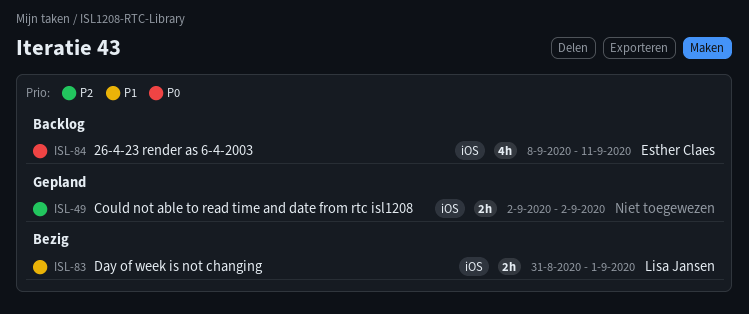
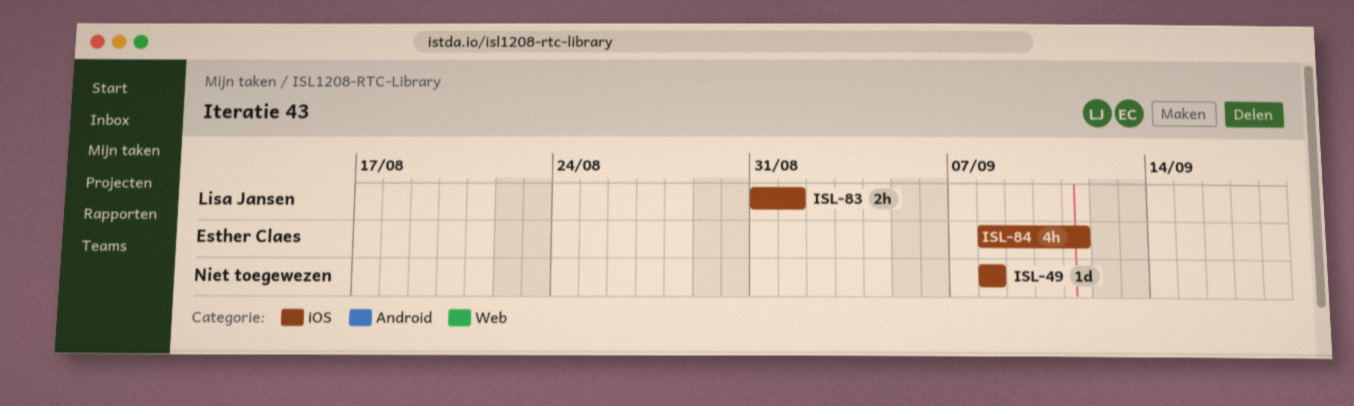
ISL-49, estimate: 2h -> 1d
ISL-49, start: Sep 2 -> Sep 8
ISL-49, due: Sep 2 -> Sep 8

